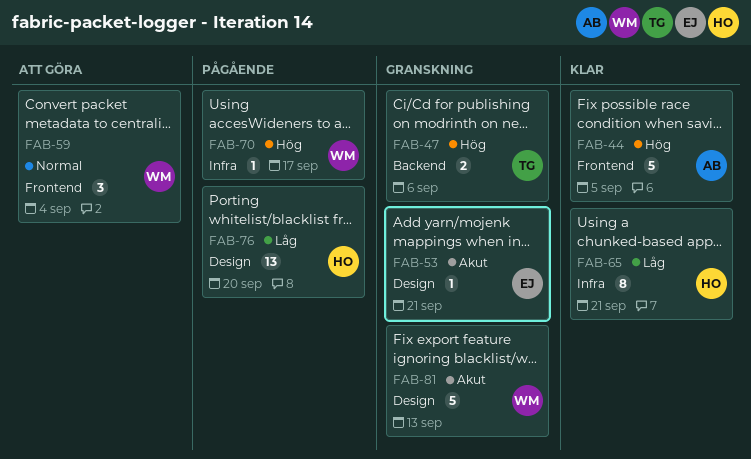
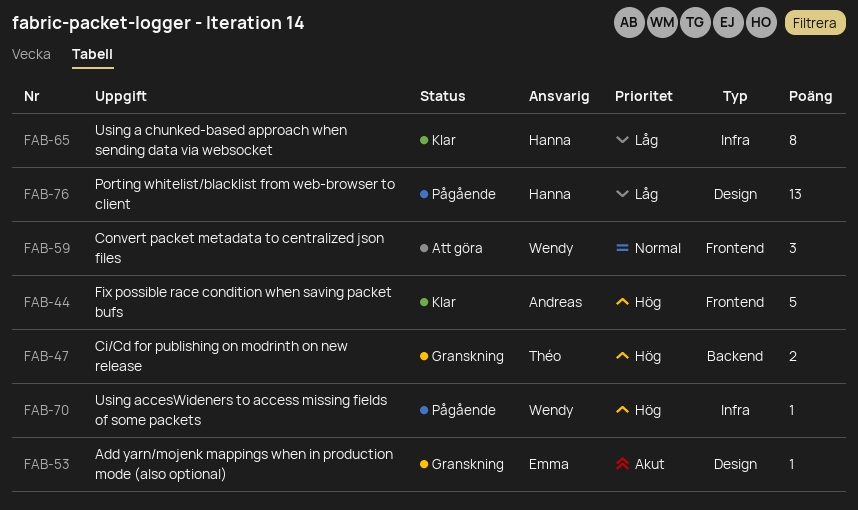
FAB-81: present -> none

